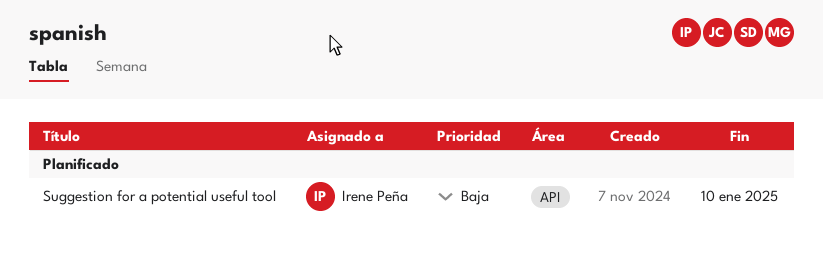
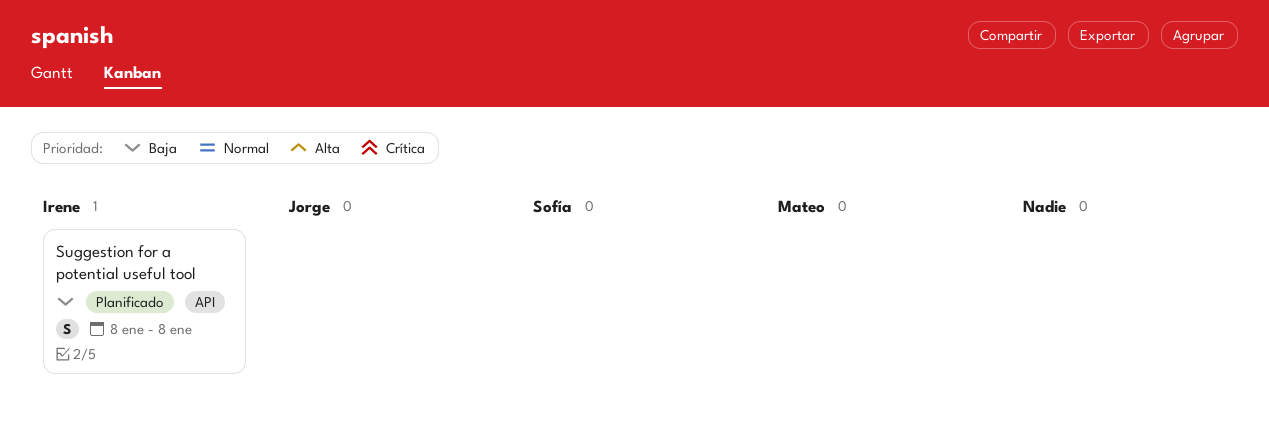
Suggestion for a potential useful tool, due: Jan 10 -> Jan 8

